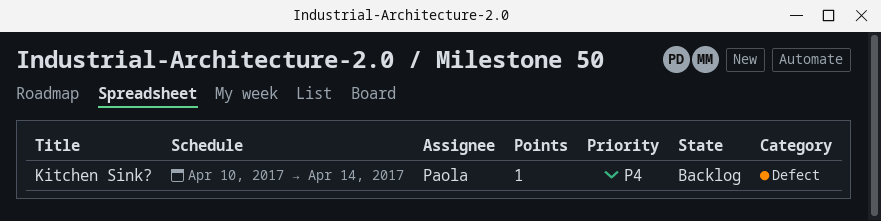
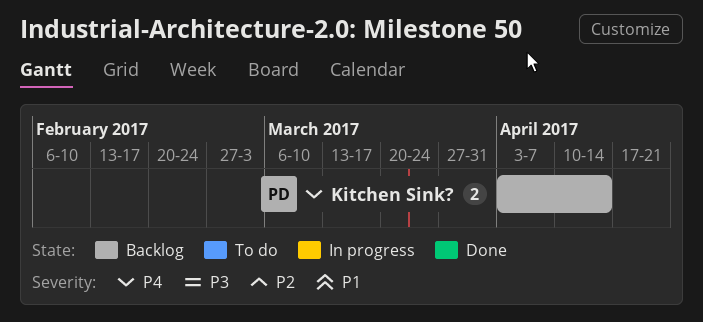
Kitchen Sink?, estimate: 1 -> 2
Kitchen Sink?, start: Apr 10 -> Apr 3

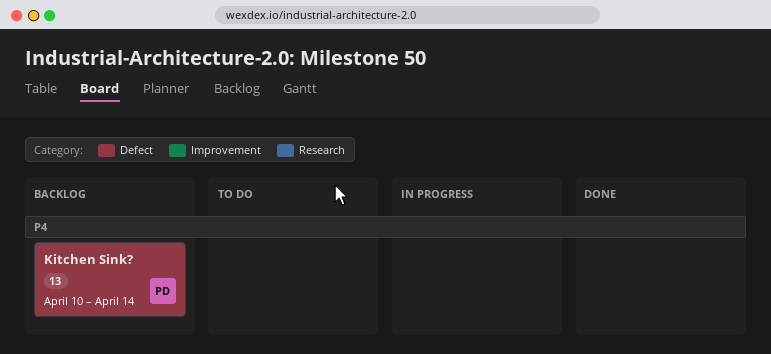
Kitchen Sink?, estimate: 2 -> 13
Kitchen Sink?, start: Apr 3 -> Apr 10

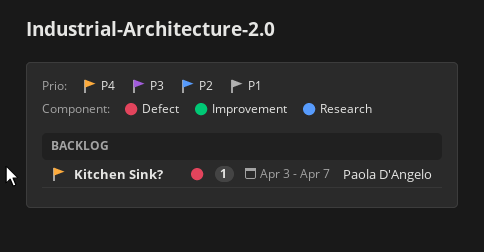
Kitchen Sink?, estimate: 13 -> 1
Kitchen Sink?, start: Apr 10 -> Apr 3
Kitchen Sink?, due: Apr 14 -> Apr 7

